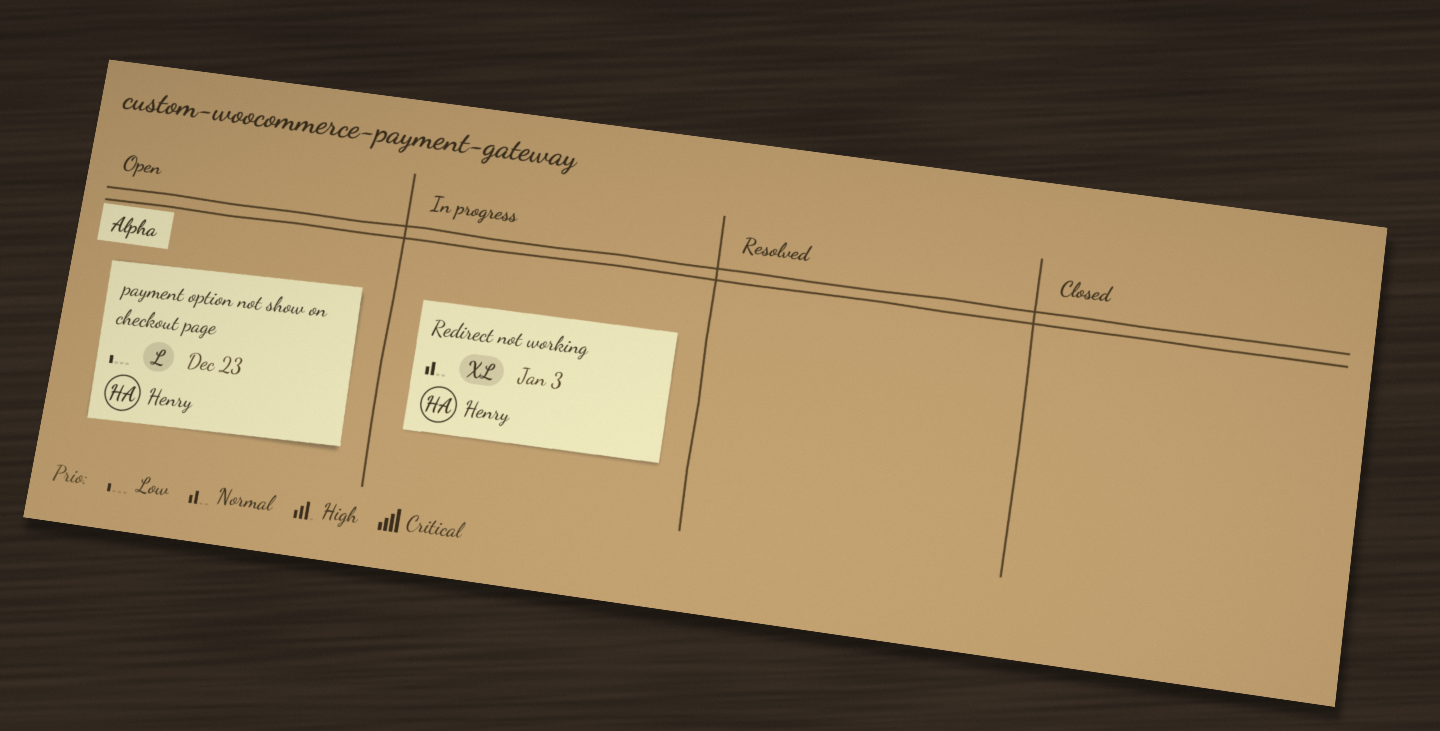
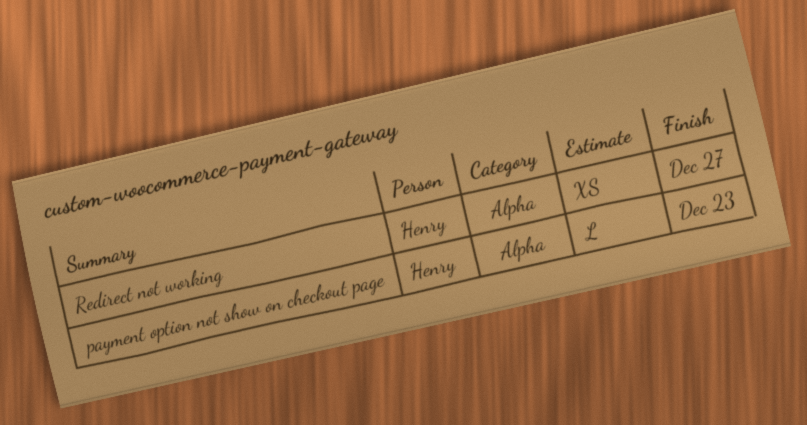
Redirect not working, estimate: XL -> XS
Redirect not working, due: Jan 3 -> Dec 27

